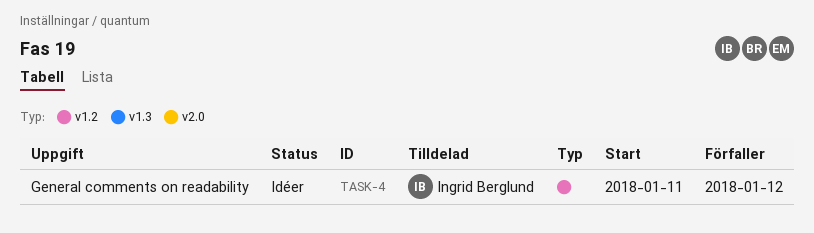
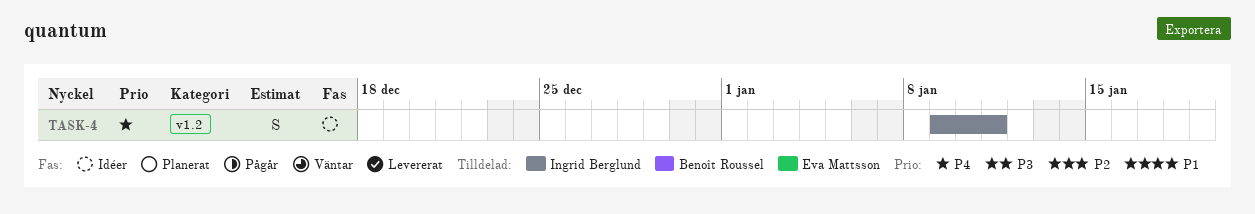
TASK-4, start: Jan 11 -> Jan 9
TASK-4, due: Jan 12 -> Jan 11

